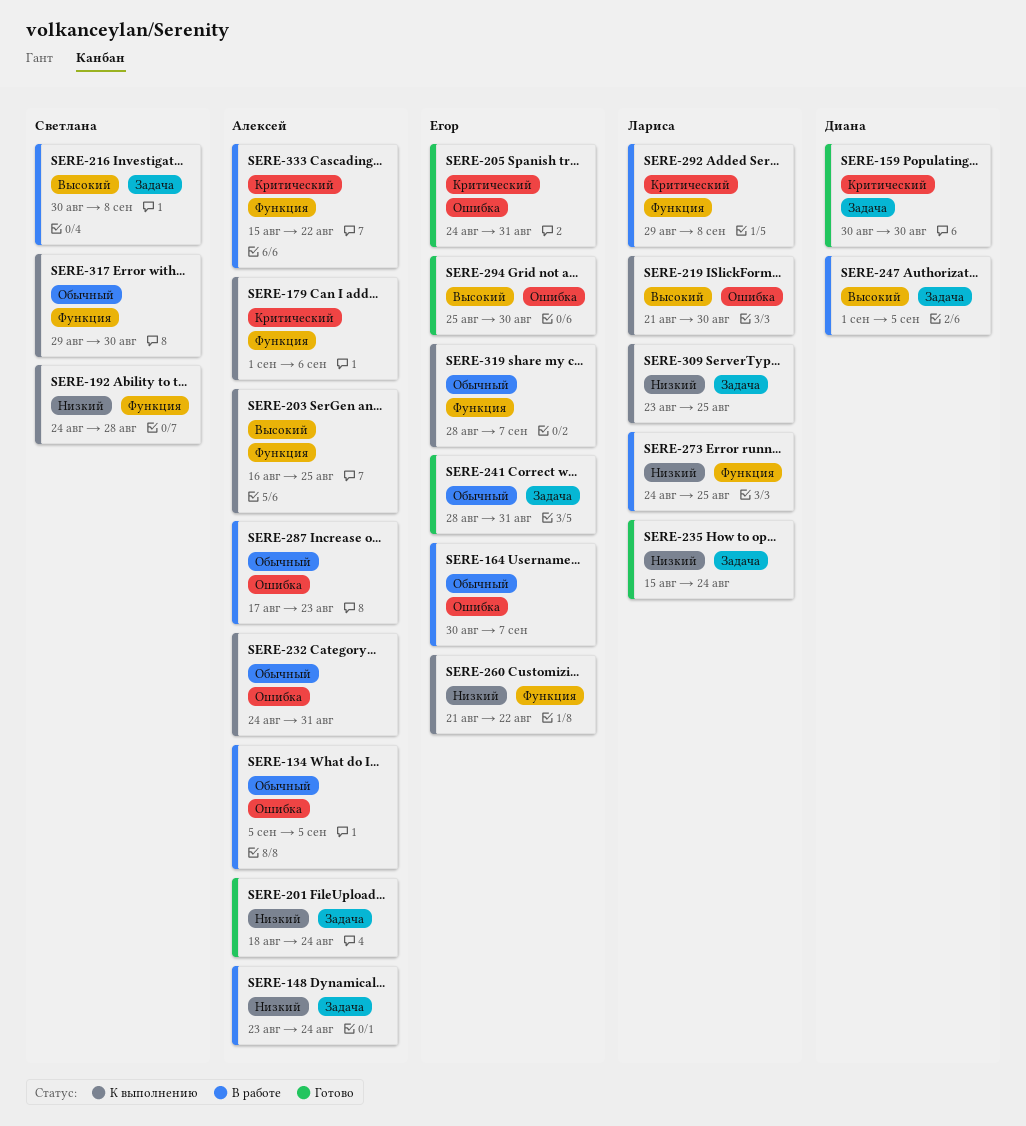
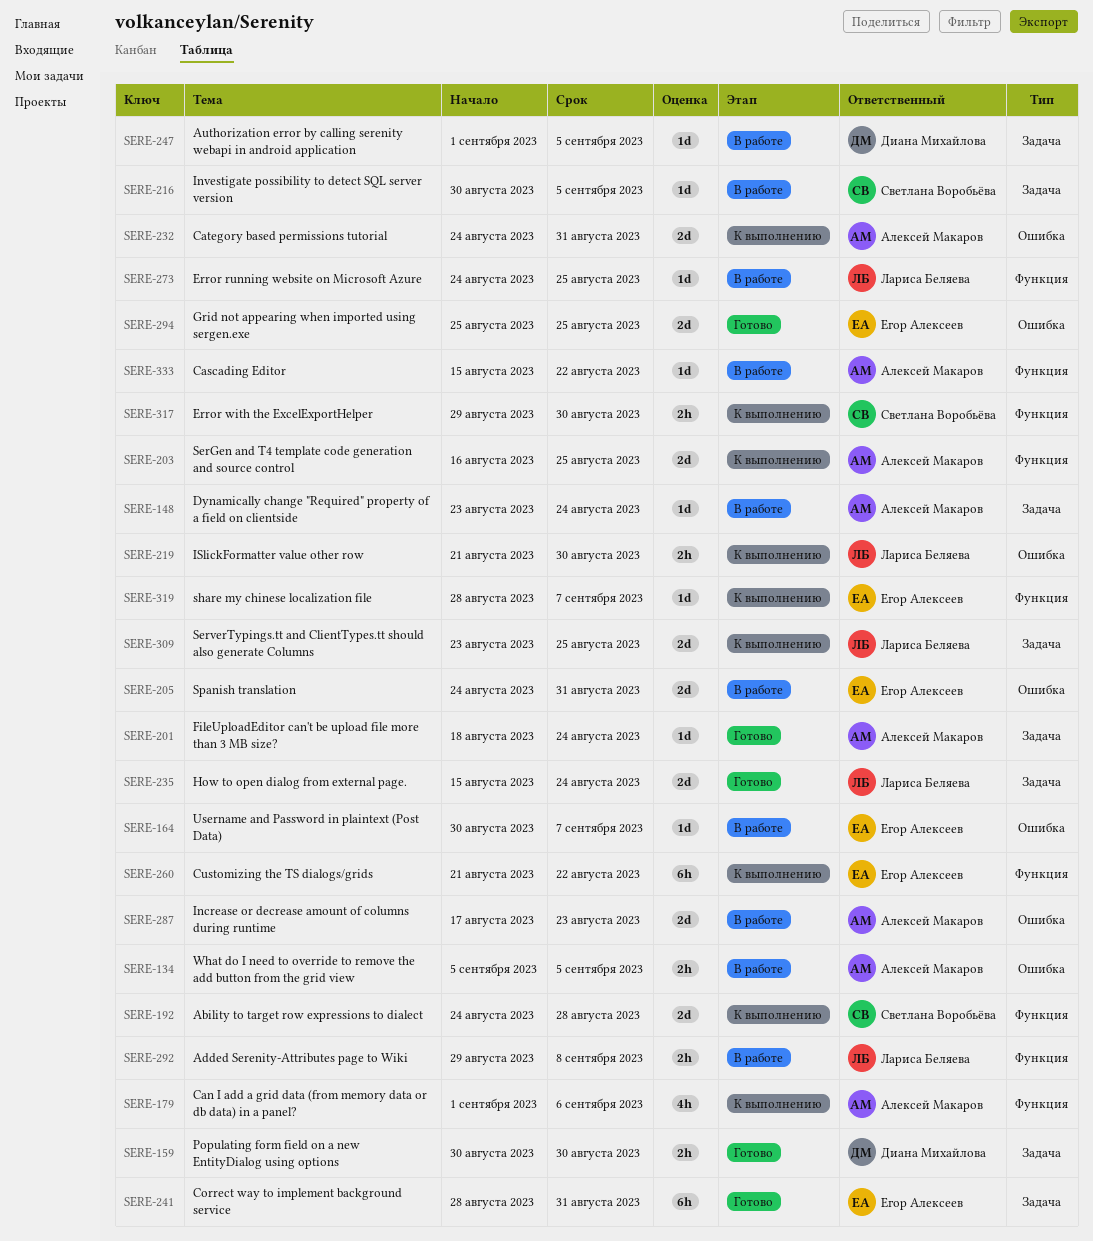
SERE-205, status: Готово -> В работе
SERE-216, due: Sep 8 -> Sep 5
SERE-294, due: Aug 30 -> Aug 25

